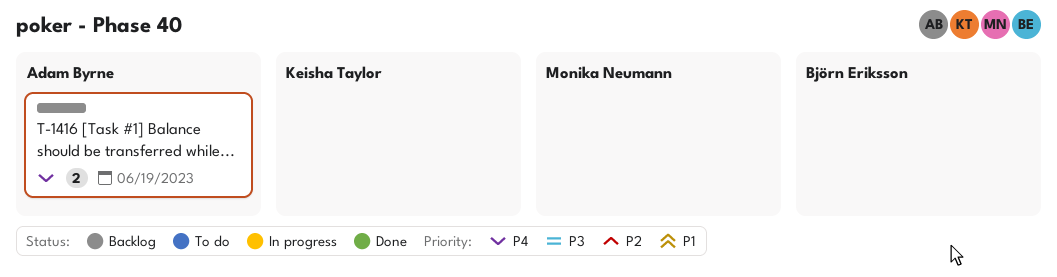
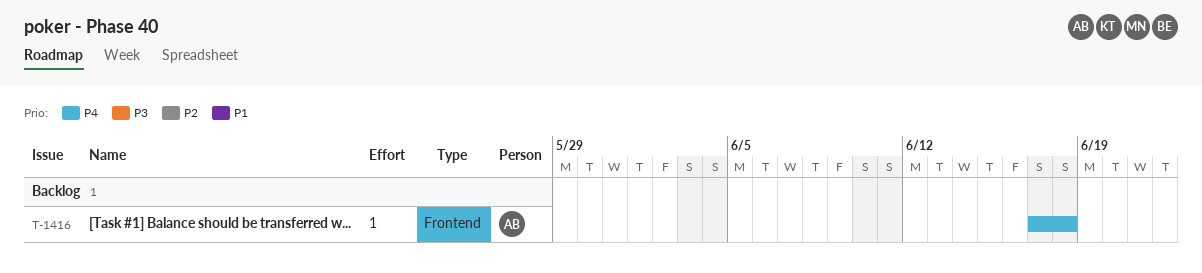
T-1416, estimate: 2 -> 1
T-1416, due: Jun 19 -> Jun 18

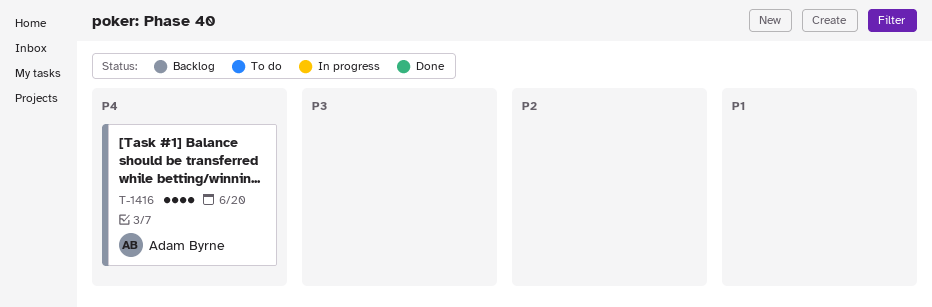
T-1416, estimate: 1 -> 4
T-1416, due: Jun 18 -> Jun 20

